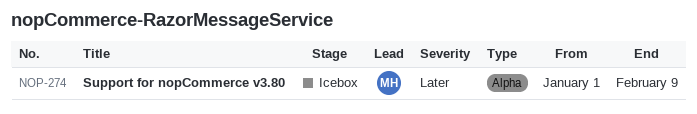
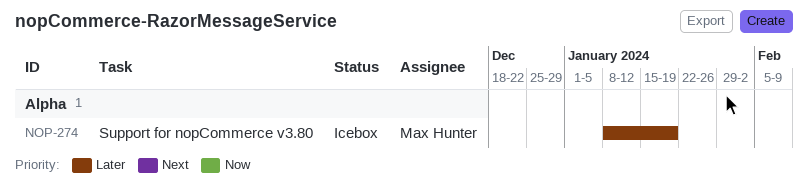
NOP-274, start: Jan 1 -> Jan 8
NOP-274, due: Feb 9 -> Jan 19

